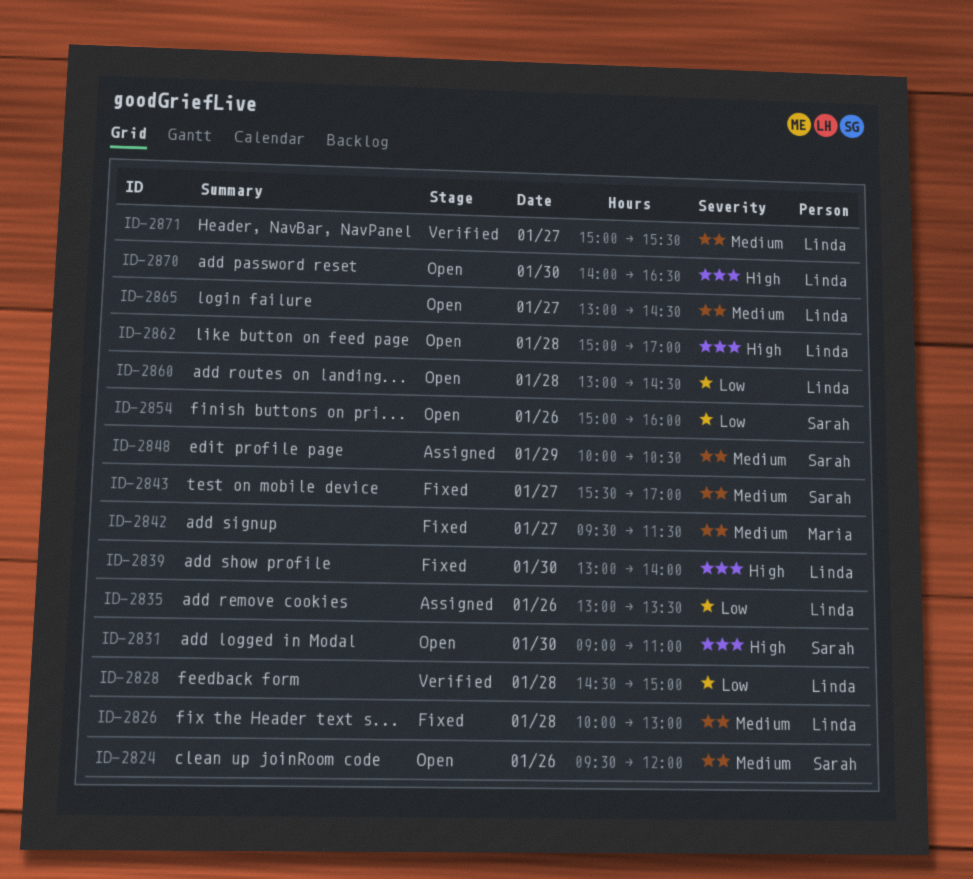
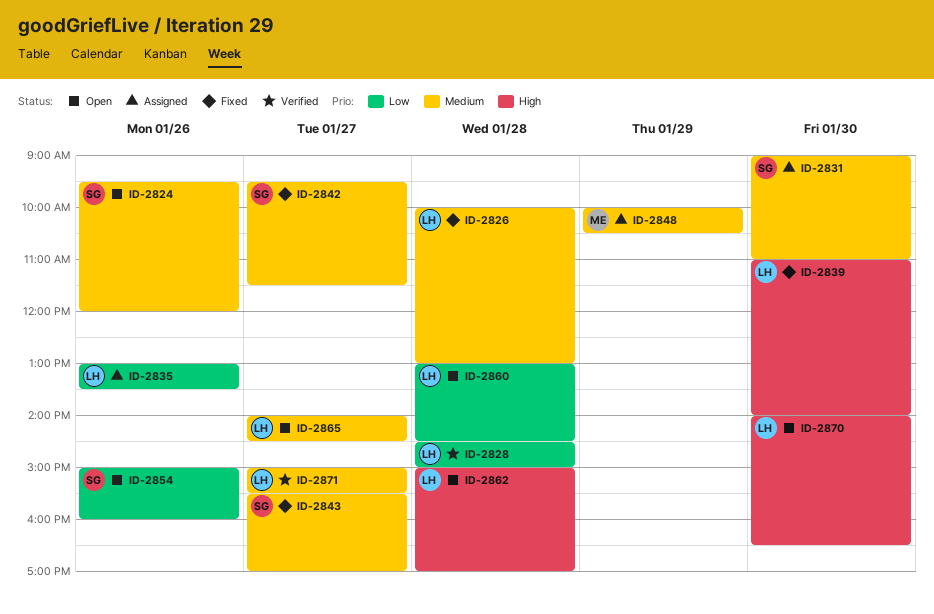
ID-2831, status: Open -> Assigned
ID-2831, priority: High -> Medium
ID-2839, begins: 13:00 -> 11:00
ID-2842, owner: Maria -> Sarah
ID-2848, owner: Sarah -> Maria
ID-2865, begins: 13:00 -> 14:00

